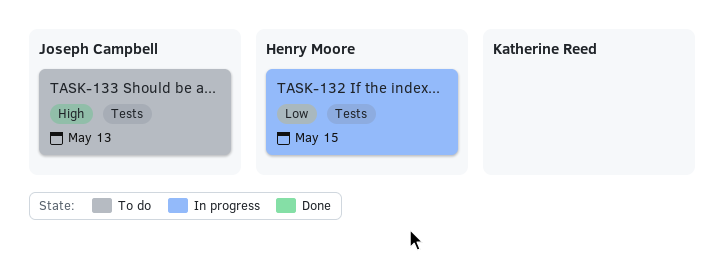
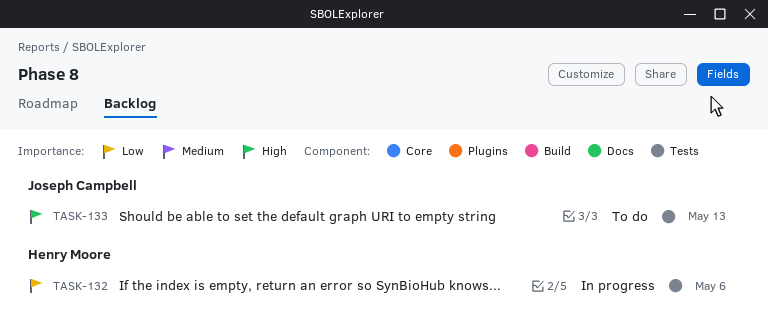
TASK-132, due: May 15 -> May 6

